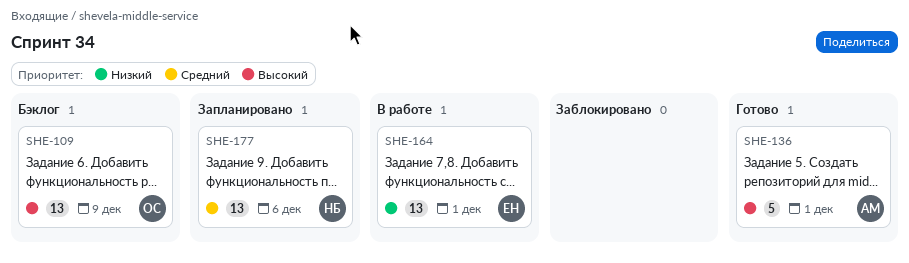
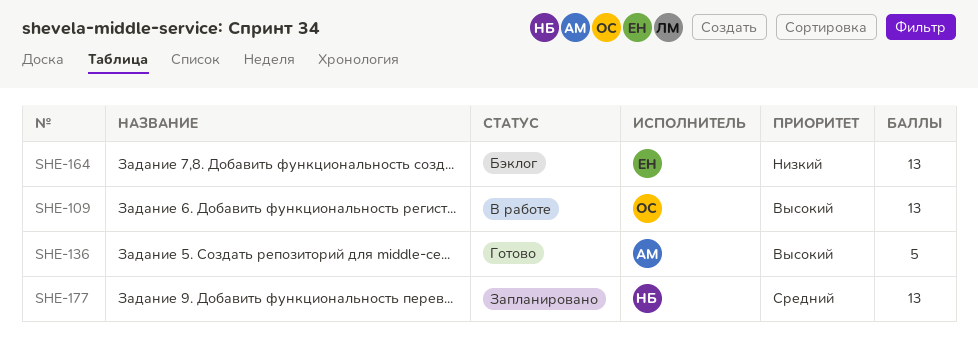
SHE-109, status: Бэклог -> В работе
SHE-164, status: В работе -> Бэклог

